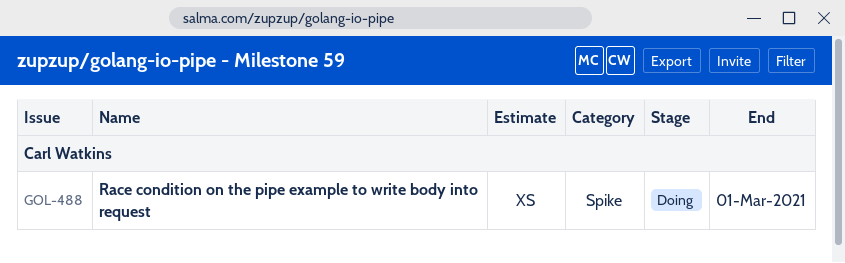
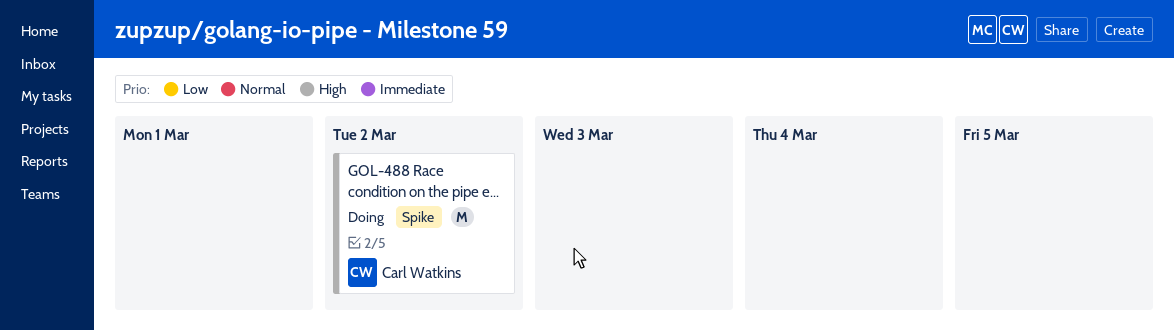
GOL-488, estimate: XS -> M
GOL-488, due: Mar 1 -> Mar 2

